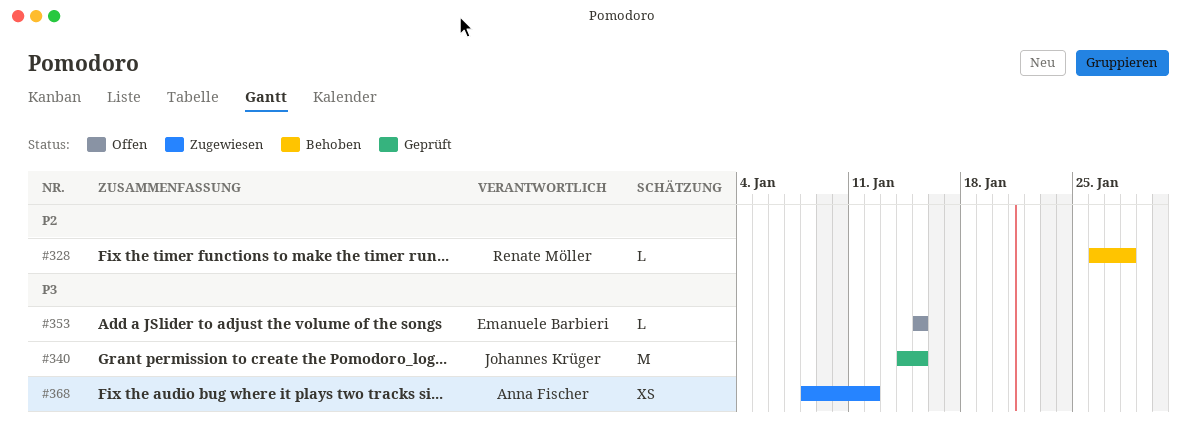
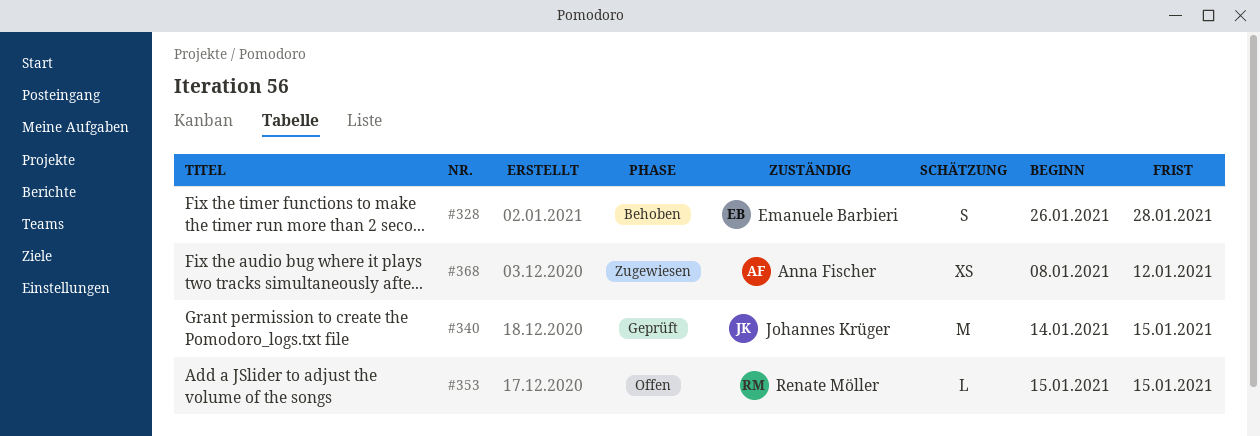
#328, owner: Renate Möller -> Emanuele Barbieri
#328, estimate: L -> S
#353, owner: Emanuele Barbieri -> Renate Möller

